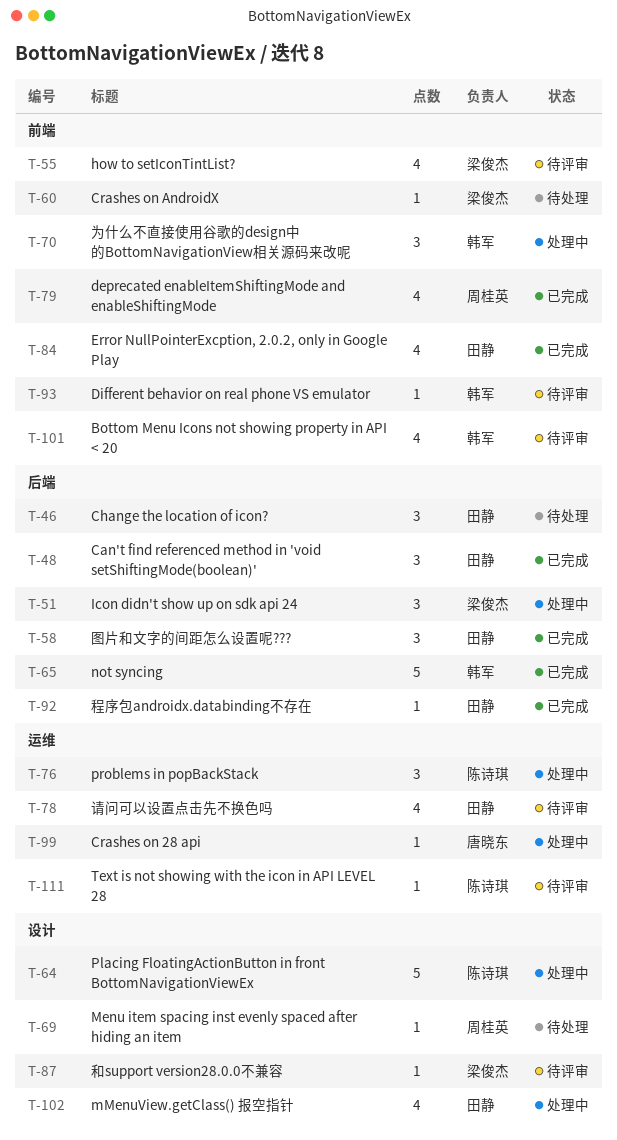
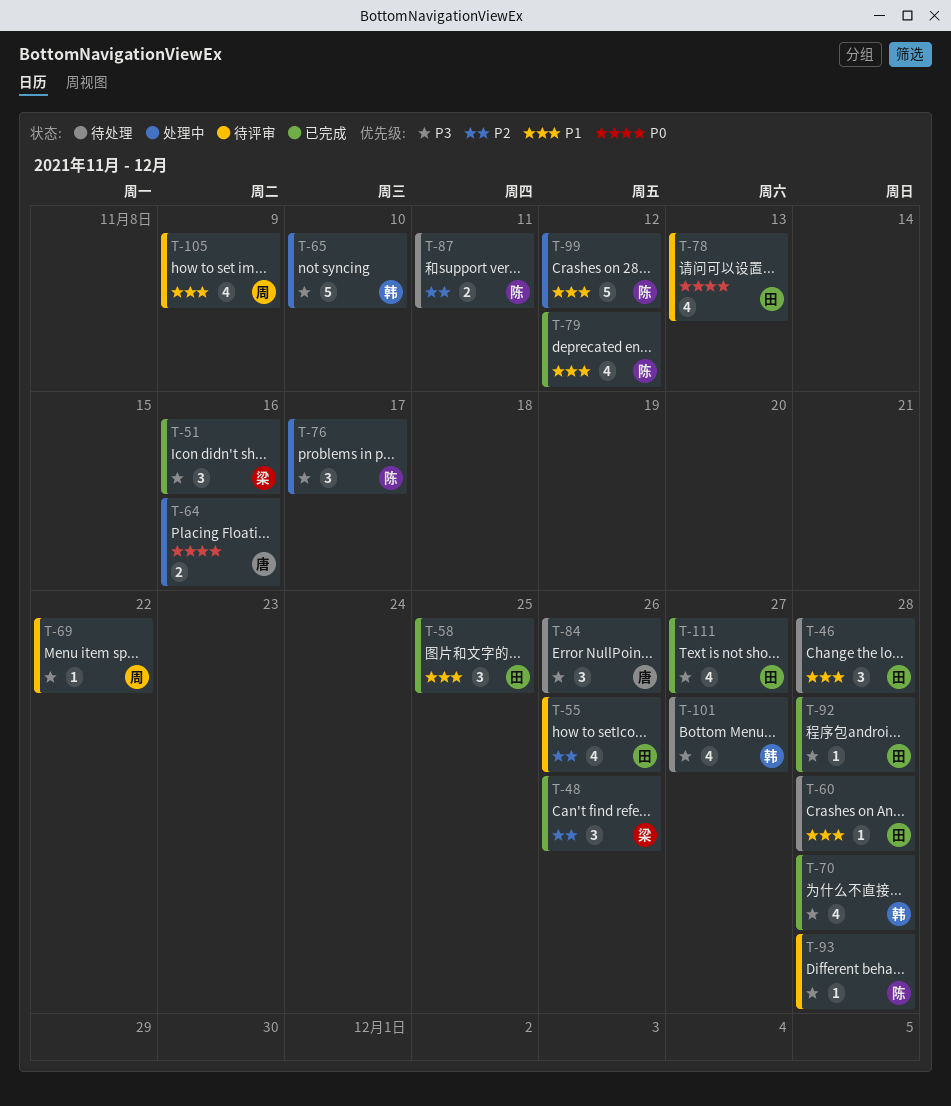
T-48, owner: 田静 -> 梁俊杰
T-51, status: 处理中 -> 已完成
T-55, owner: 梁俊杰 -> 田静
T-60, owner: 梁俊杰 -> 田静
T-64, owner: 陈诗琪 -> 唐晓东
T-64, estimate: 5 -> 2
T-65, status: 已完成 -> 处理中
T-69, status: 待处理 -> 待评审
T-70, status: 处理中 -> 已完成
T-70, estimate: 3 -> 4
T-79, owner: 周桂英 -> 陈诗琪
T-84, status: 已完成 -> 待处理
T-84, owner: 田静 -> 唐晓东
T-84, estimate: 4 -> 3
T-87, status: 待评审 -> 待处理
T-87, owner: 梁俊杰 -> 陈诗琪
T-87, estimate: 1 -> 2
T-93, owner: 韩军 -> 陈诗琪
T-99, owner: 唐晓东 -> 陈诗琪
T-99, estimate: 1 -> 5
T-101, status: 待评审 -> 待处理
T-102: present -> none
T-105: none -> present
T-111, status: 待评审 -> 已完成
T-111, owner: 陈诗琪 -> 田静
T-111, estimate: 1 -> 4

